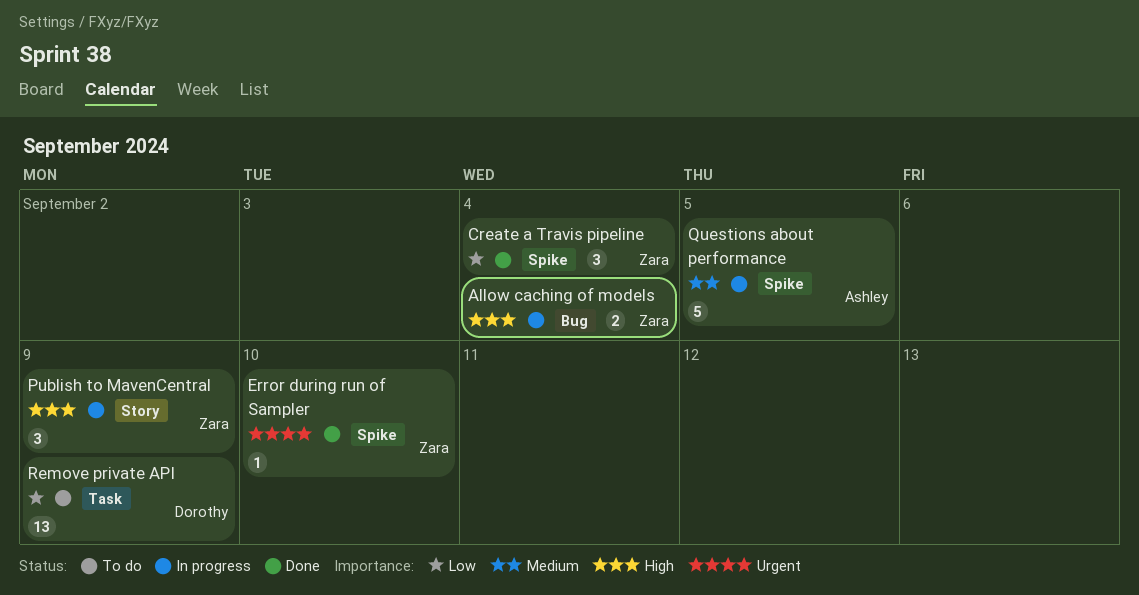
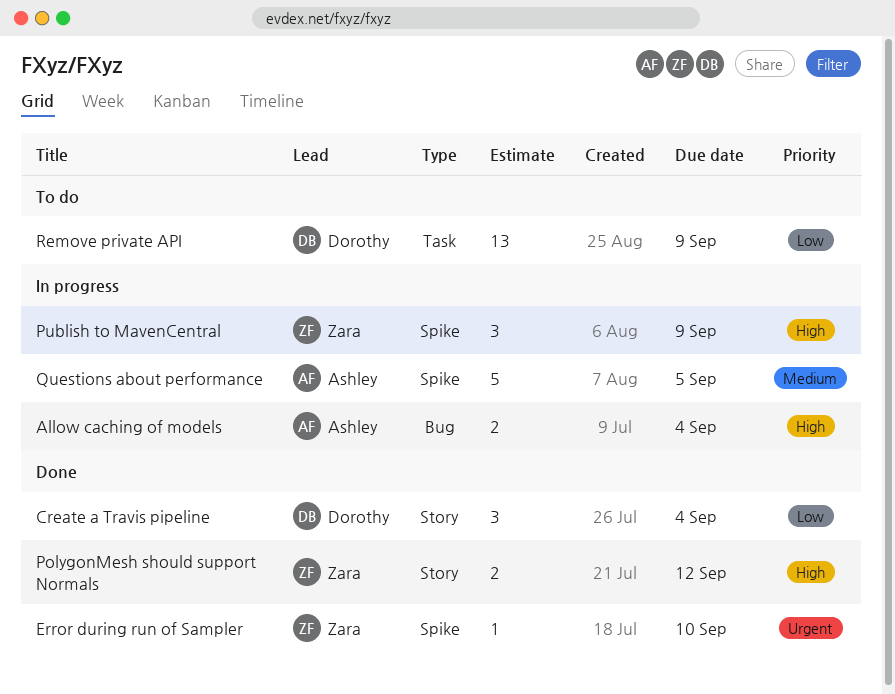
Allow caching of models, owner: Zara -> Ashley
Create a Travis pipeline, owner: Zara -> Dorothy
Create a Travis pipeline, label: Spike -> Story
PolygonMesh should support Normals: none -> present
Publish to MavenCentral, label: Story -> Spike

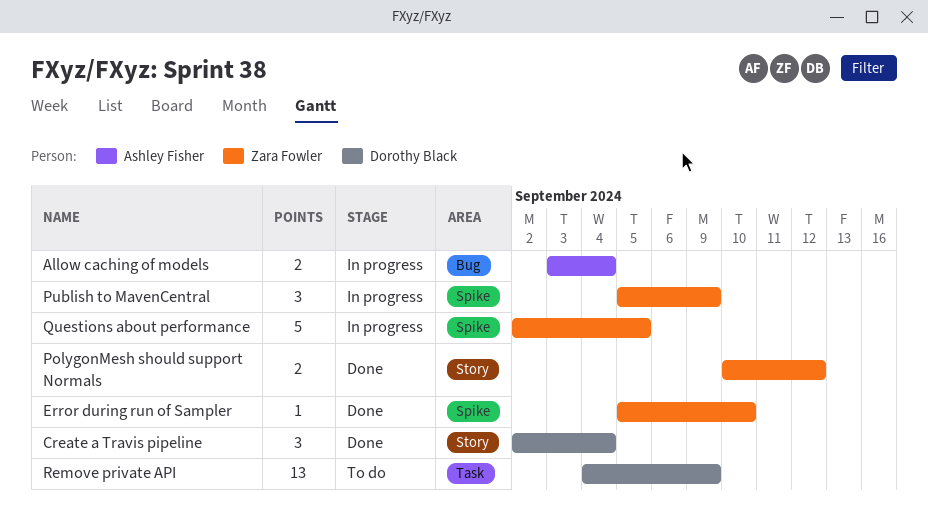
Questions about performance, owner: Ashley Fisher -> Zara Fowler

